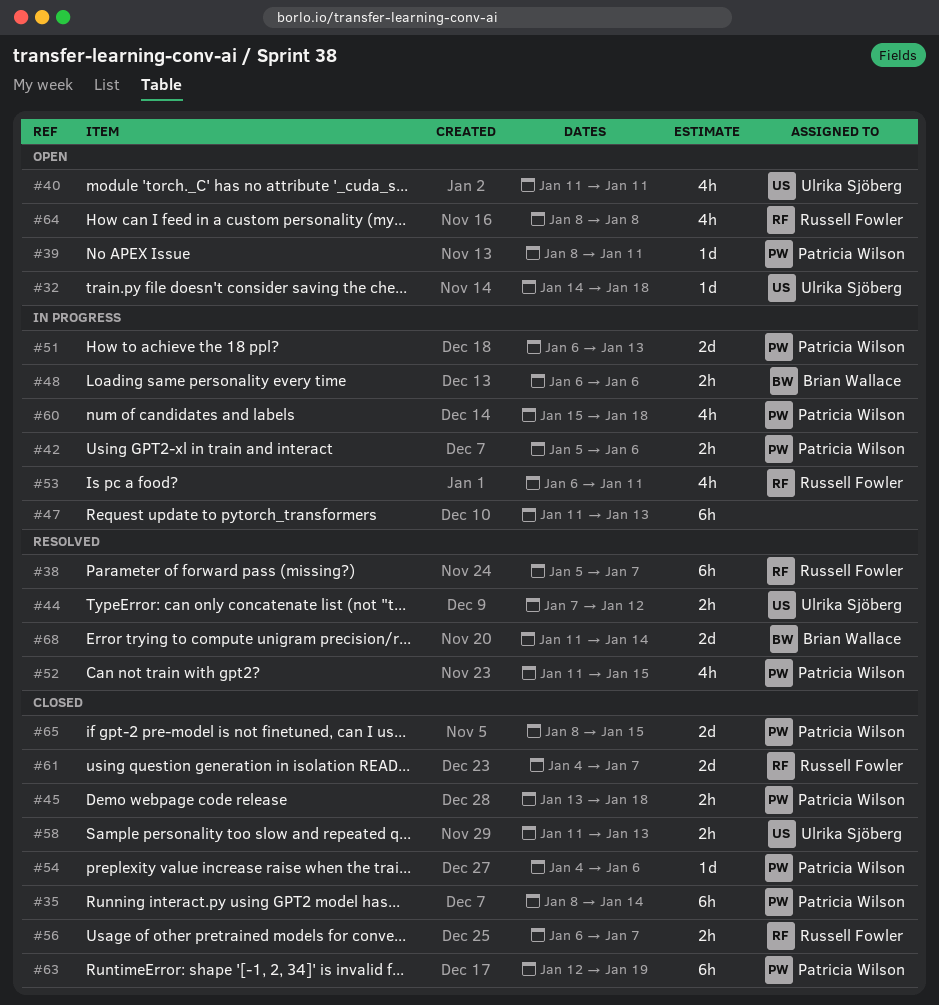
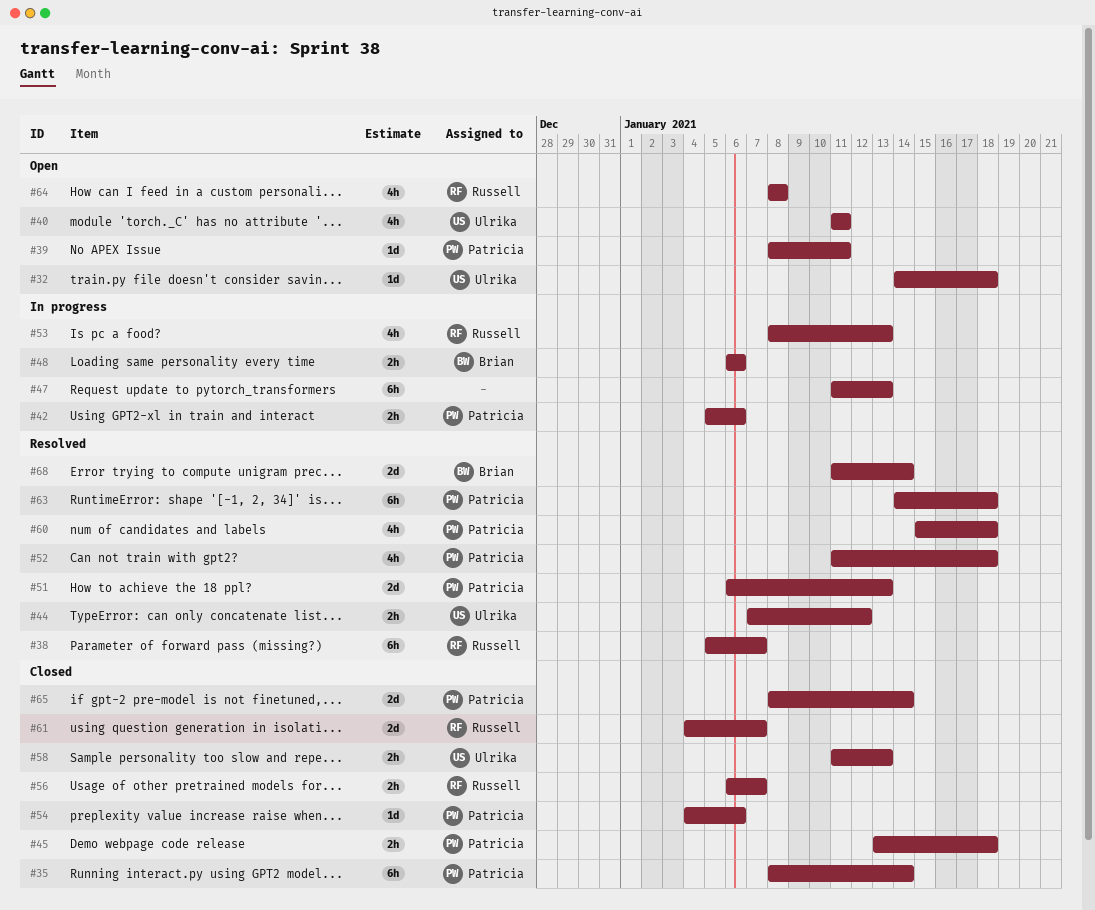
#51, status: In progress -> Resolved
#52, due: Jan 15 -> Jan 18
#53, start: Jan 6 -> Jan 8
#53, due: Jan 11 -> Jan 13
#60, status: In progress -> Resolved
#63, status: Closed -> Resolved
#63, start: Jan 12 -> Jan 14
#63, due: Jan 19 -> Jan 18
#65, due: Jan 15 -> Jan 14

